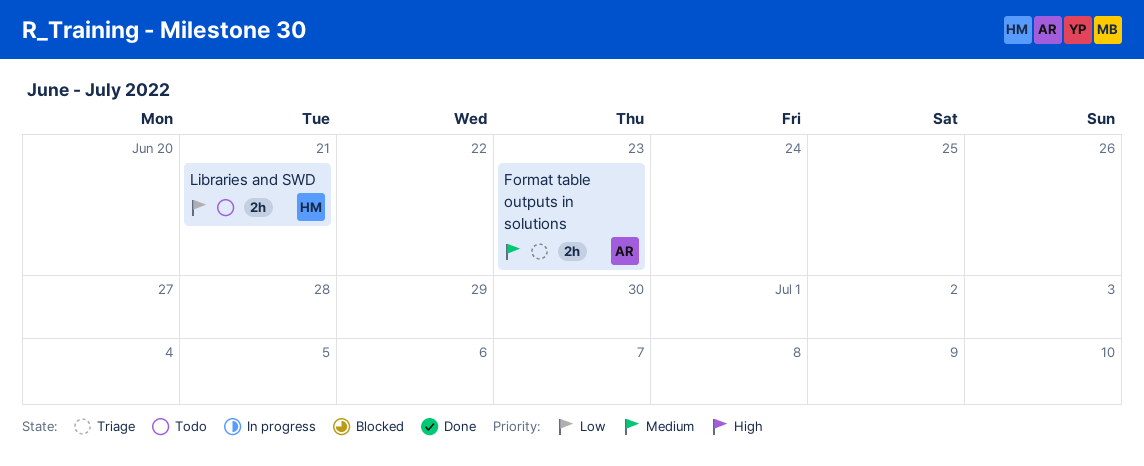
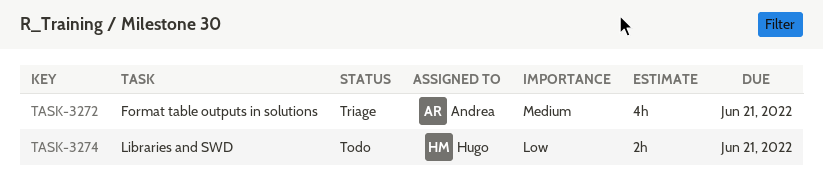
Format table outputs in solutions, estimate: 2h -> 4h
Format table outputs in solutions, due: Jun 23 -> Jun 21

